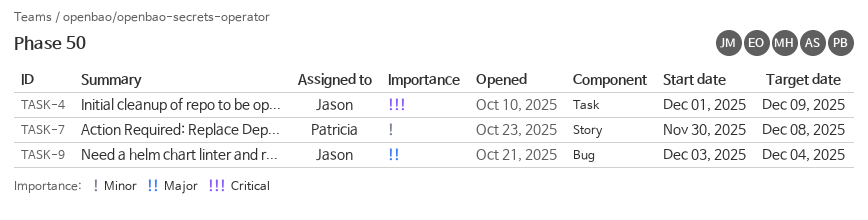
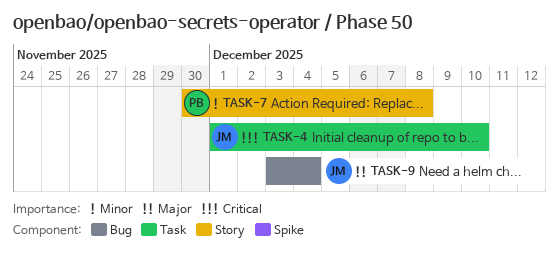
TASK-4, due: Dec 9 -> Dec 10

